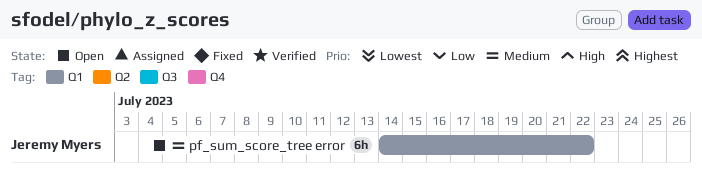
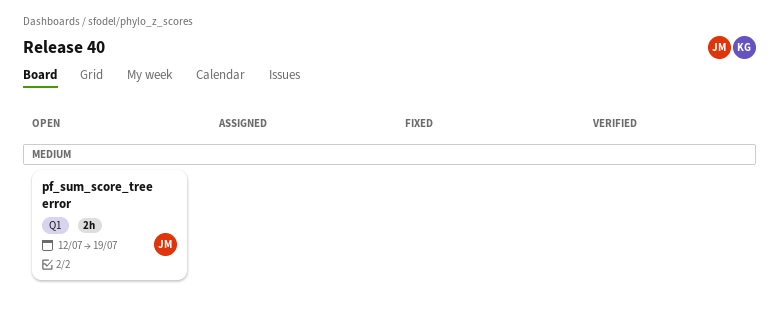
pf_sum_score_tree error, estimate: 6h -> 2h
pf_sum_score_tree error, start: Jul 14 -> Jul 12
pf_sum_score_tree error, due: Jul 22 -> Jul 19

